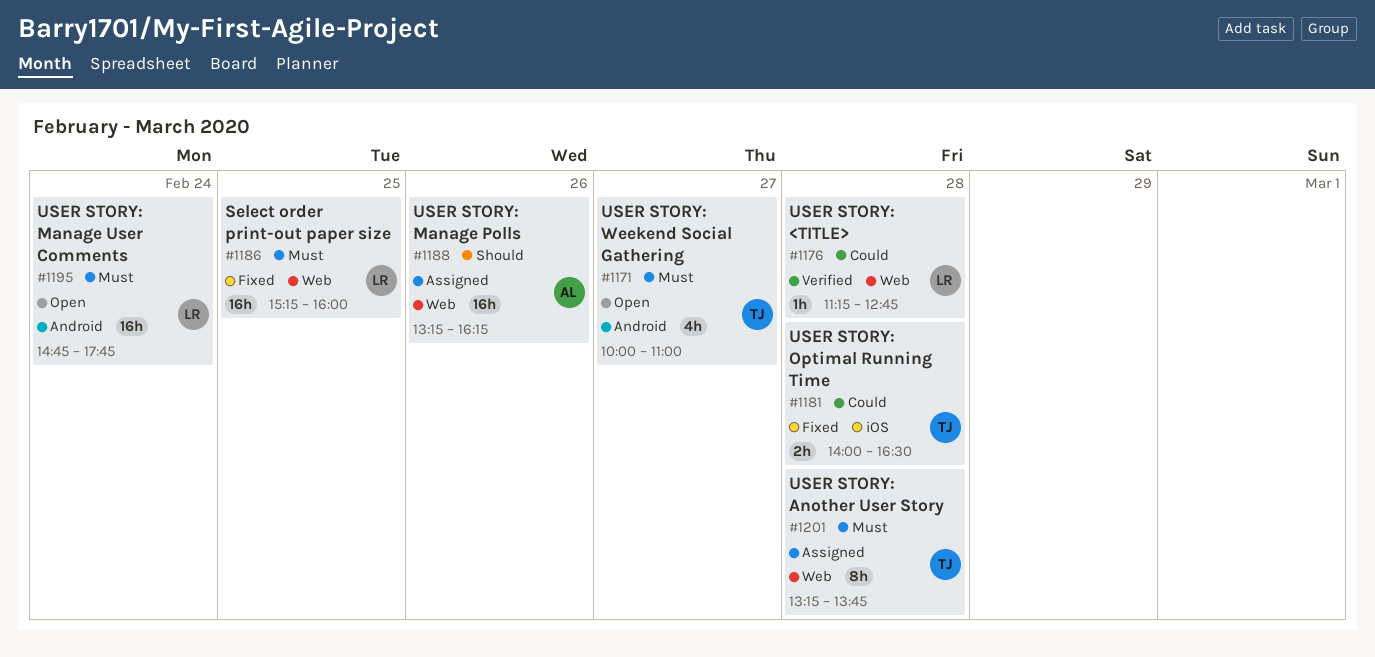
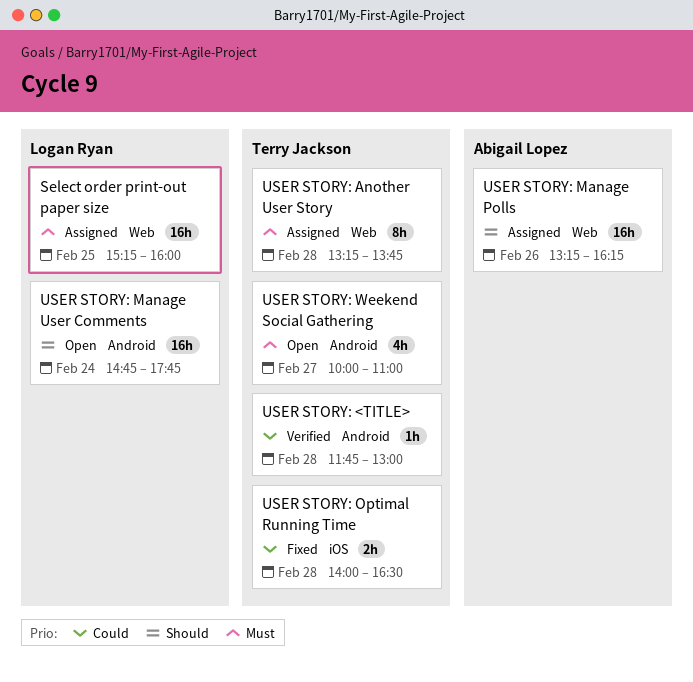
Select order print-out paper size, status: Fixed -> Assigned
USER STORY: <TITLE>, owner: Logan Ryan -> Terry Jackson
USER STORY: <TITLE>, label: Web -> Android
USER STORY: <TITLE>, begins: 11:15 -> 11:45
USER STORY: <TITLE>, ends: 12:45 -> 13:00
USER STORY: Manage User Comments, priority: Must -> Should

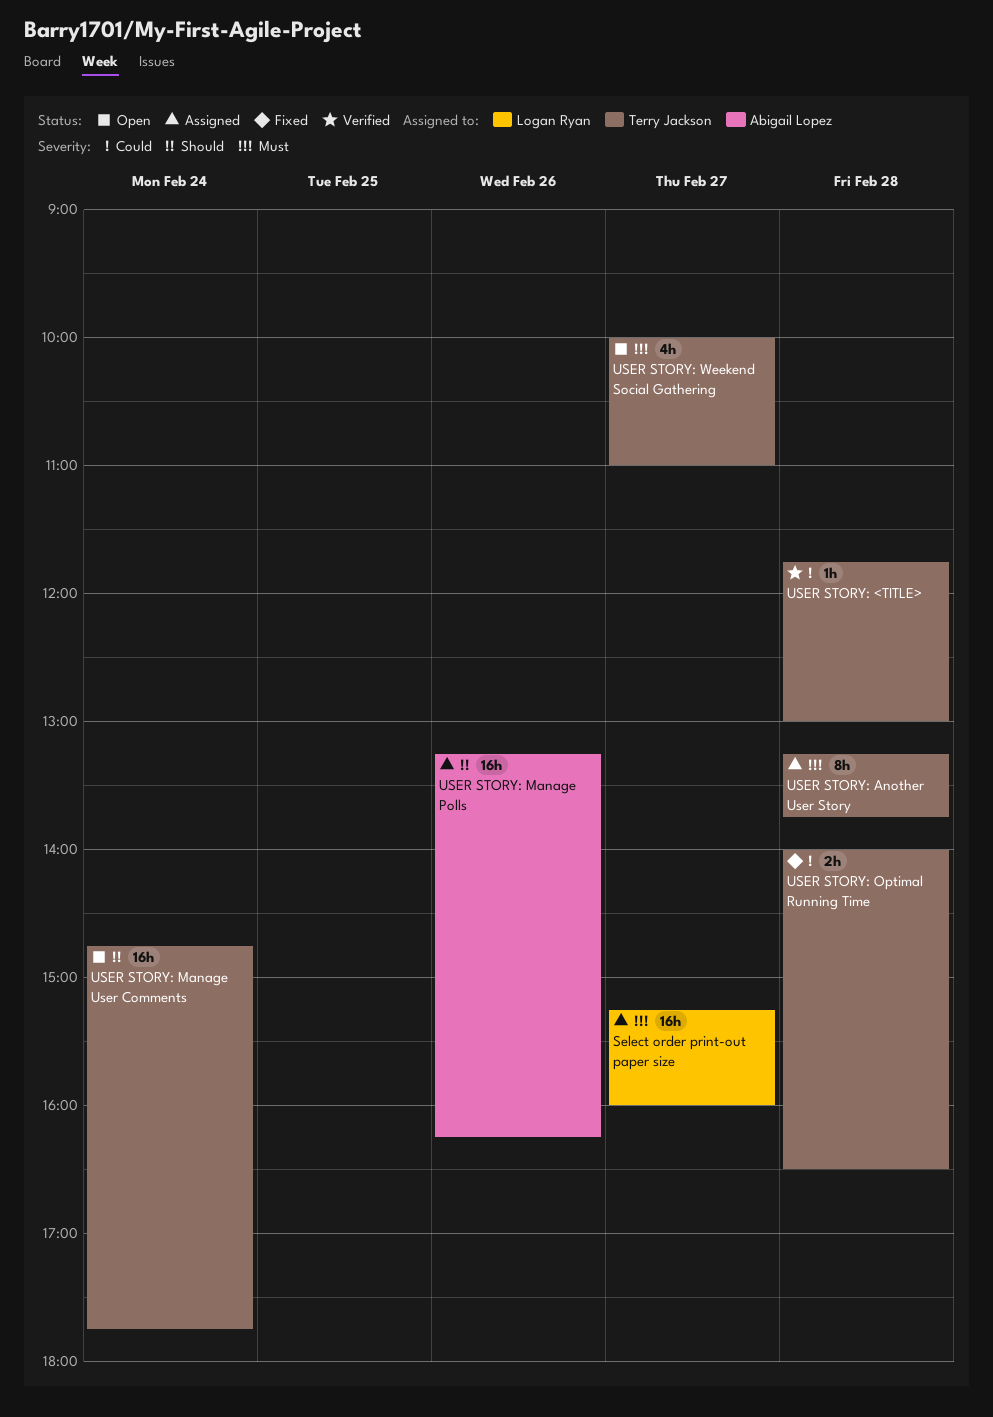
Select order print-out paper size, day: Feb 25 -> Feb 27
USER STORY: Manage User Comments, owner: Logan Ryan -> Terry Jackson

